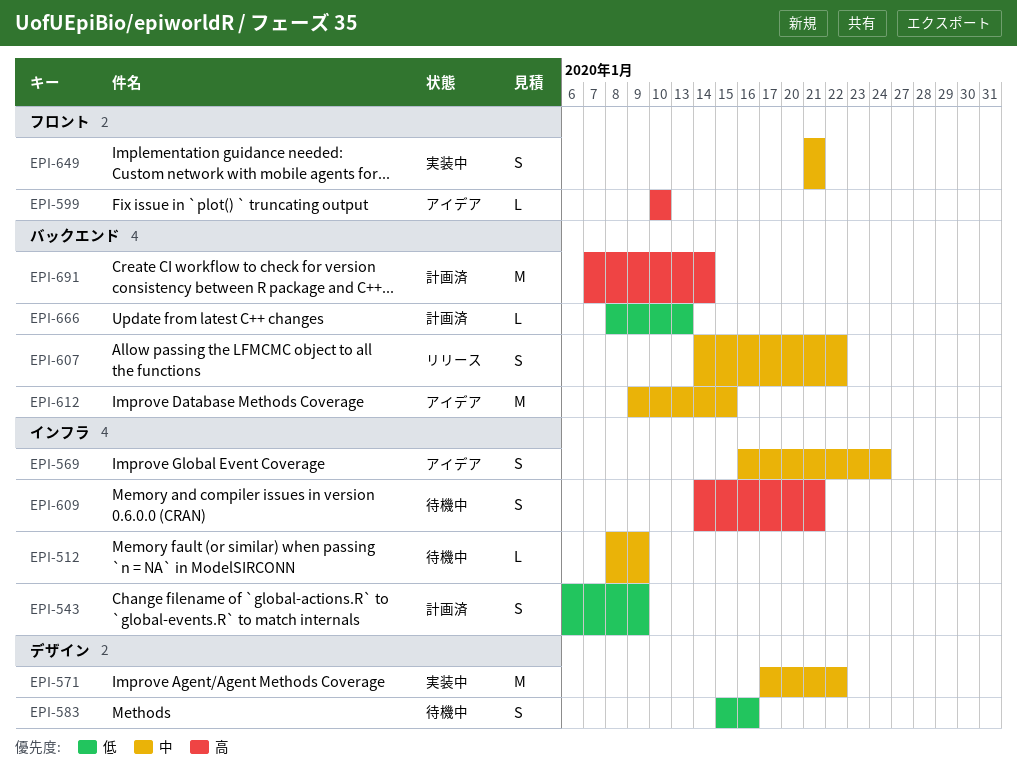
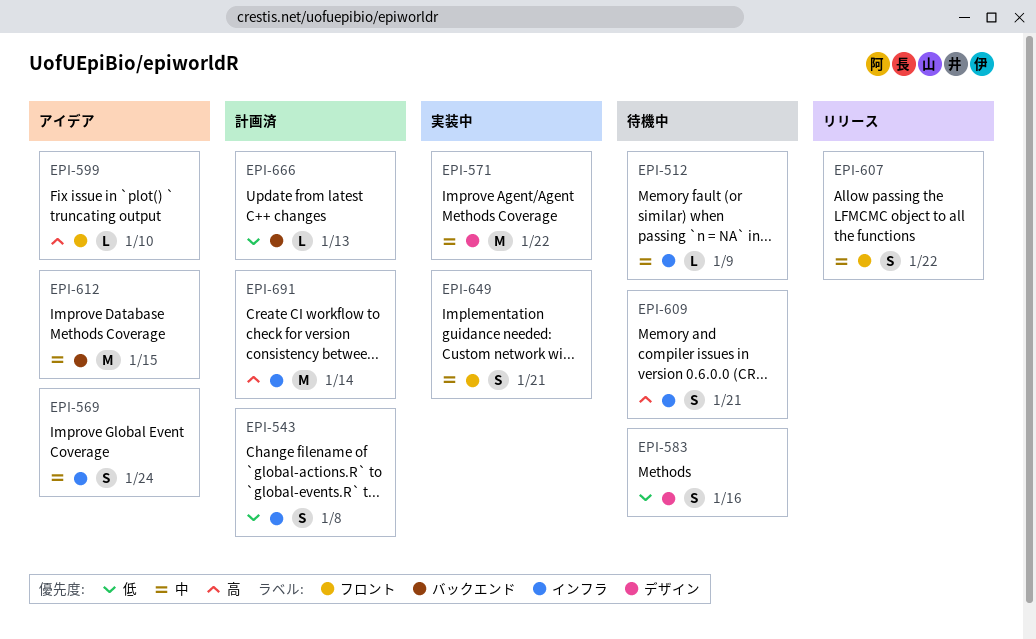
EPI-543, due: Jan 9 -> Jan 8
EPI-607, label: バックエンド -> フロント
EPI-691, label: バックエンド -> インフラ

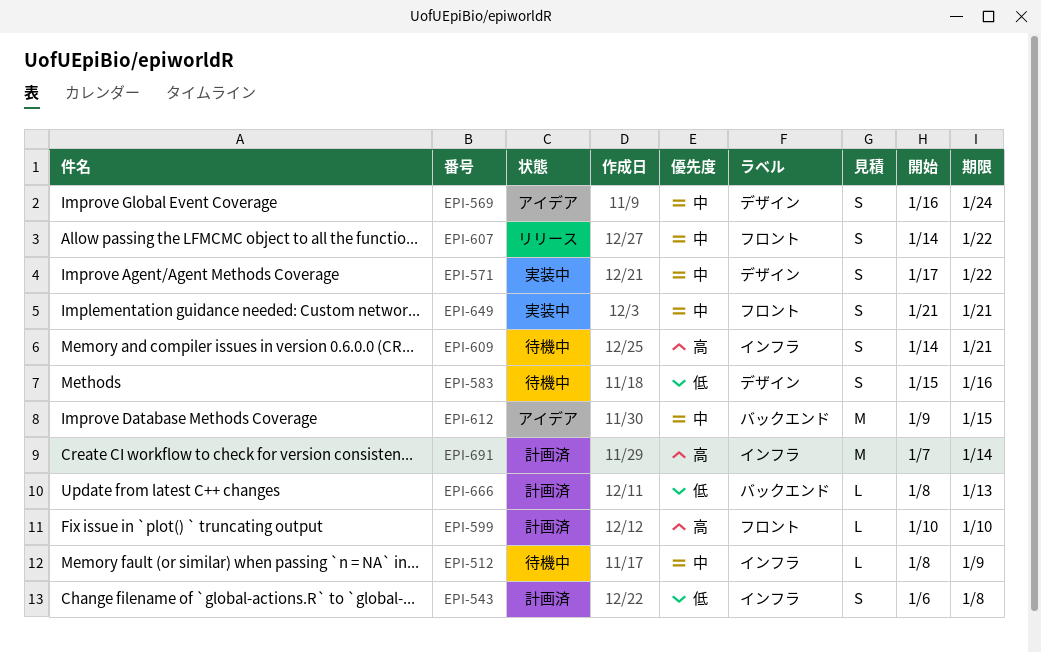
EPI-569, label: インフラ -> デザイン
EPI-571, estimate: M -> S
EPI-599, status: アイデア -> 計画済

